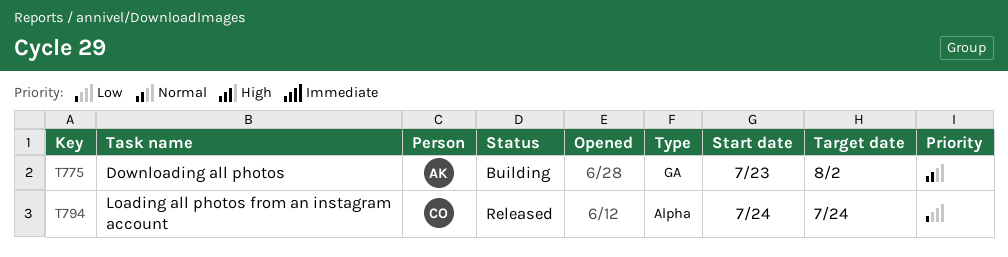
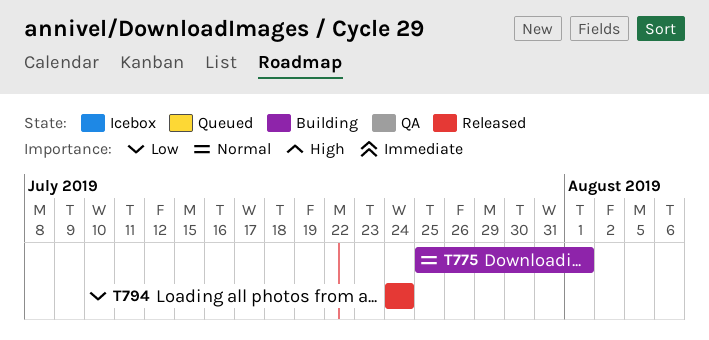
T775, start: Jul 23 -> Jul 25
T775, due: Aug 2 -> Aug 1

